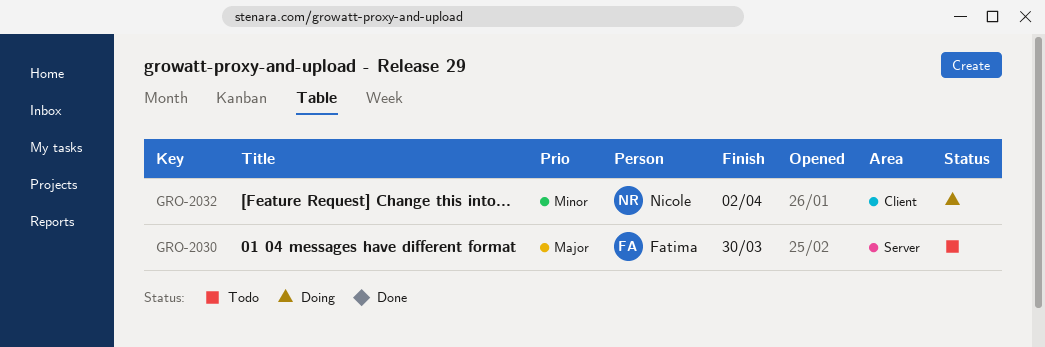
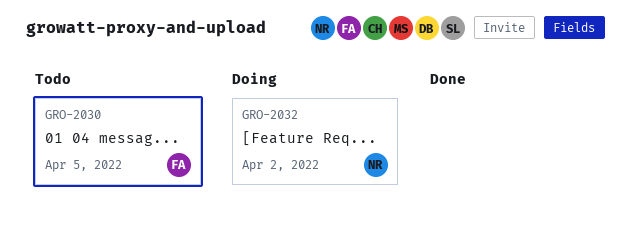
GRO-2030, due: Mar 30 -> Apr 5

